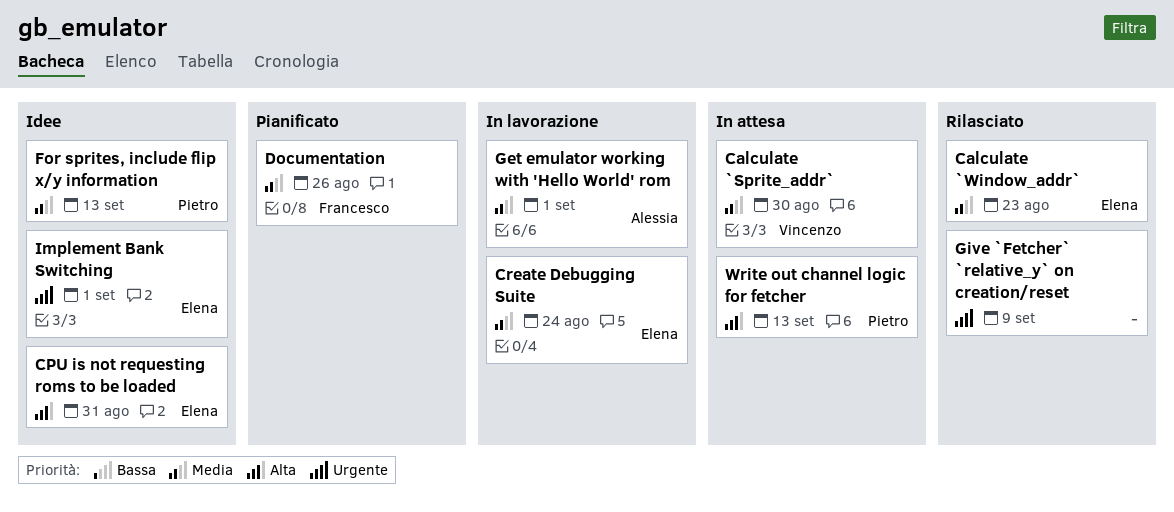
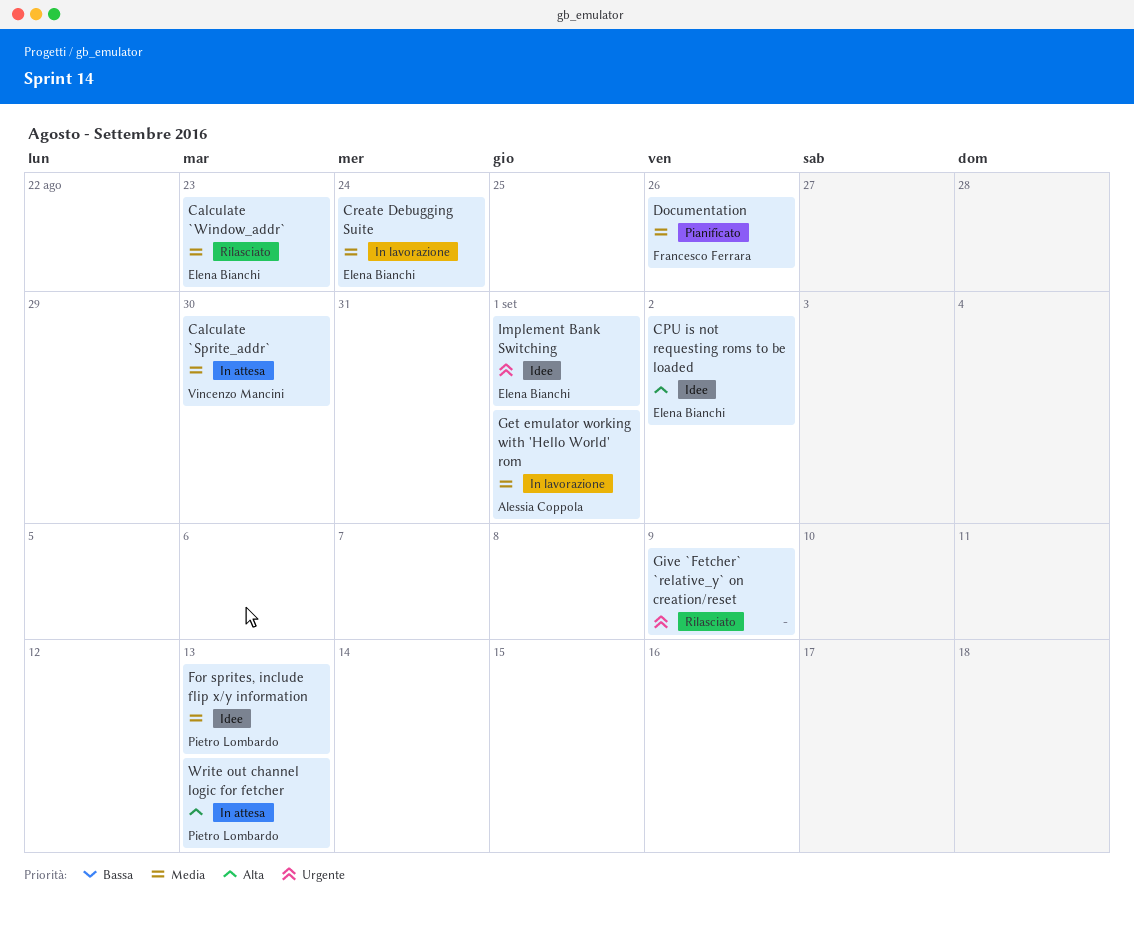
CPU is not requesting roms to be loaded, due: Aug 31 -> Sep 2

